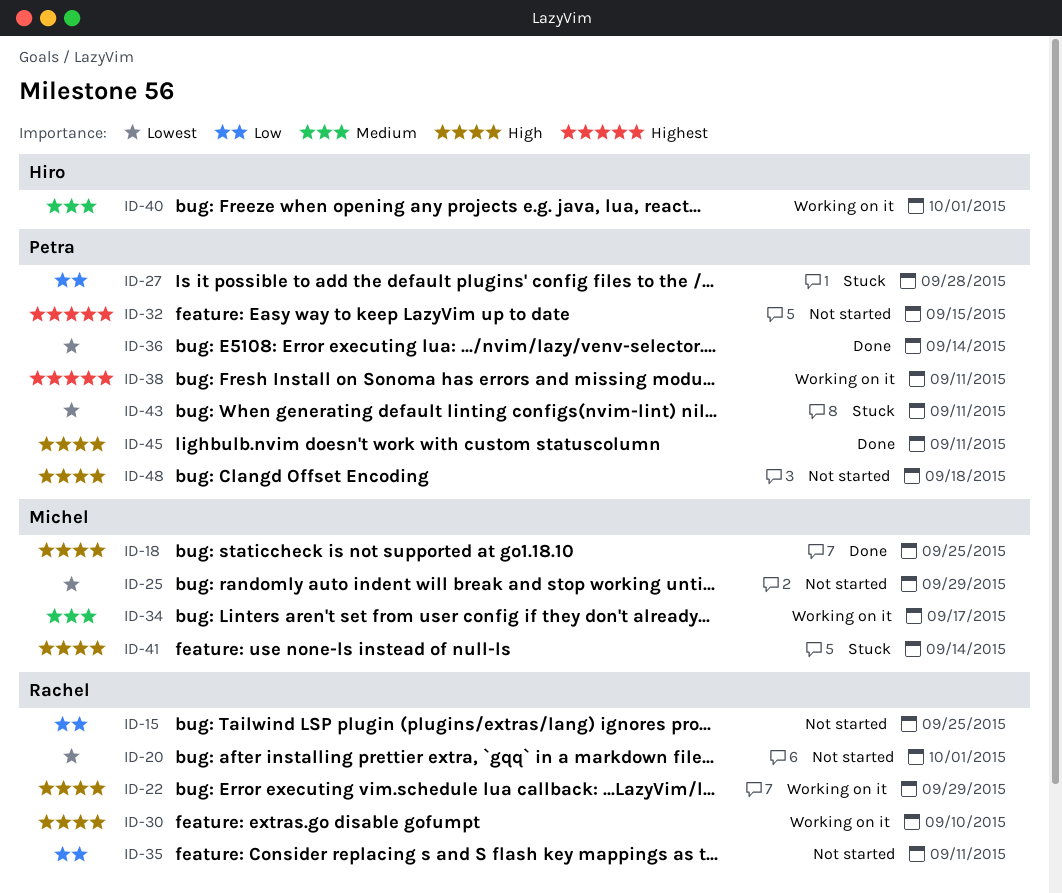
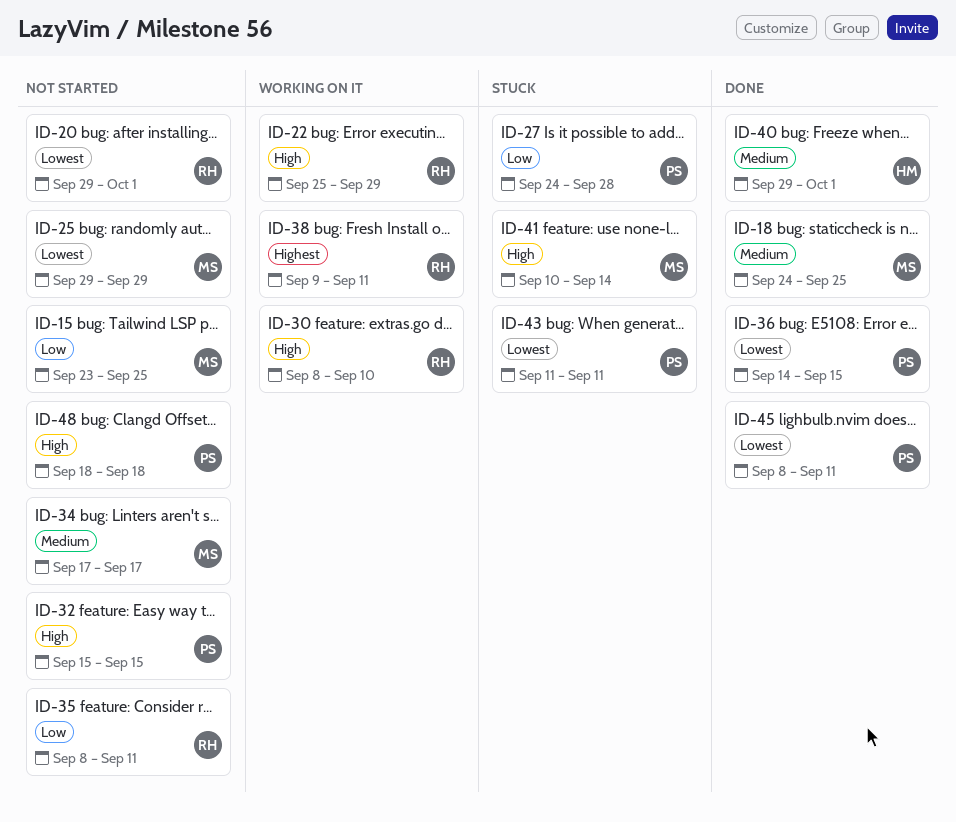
ID-15, owner: Rachel -> Michel
ID-18, priority: High -> Medium
ID-32, priority: Highest -> High
ID-34, status: Working on it -> Not started
ID-36, due: Sep 14 -> Sep 15
ID-38, owner: Petra -> Rachel
ID-40, status: Working on it -> Done
ID-45, priority: High -> Lowest

